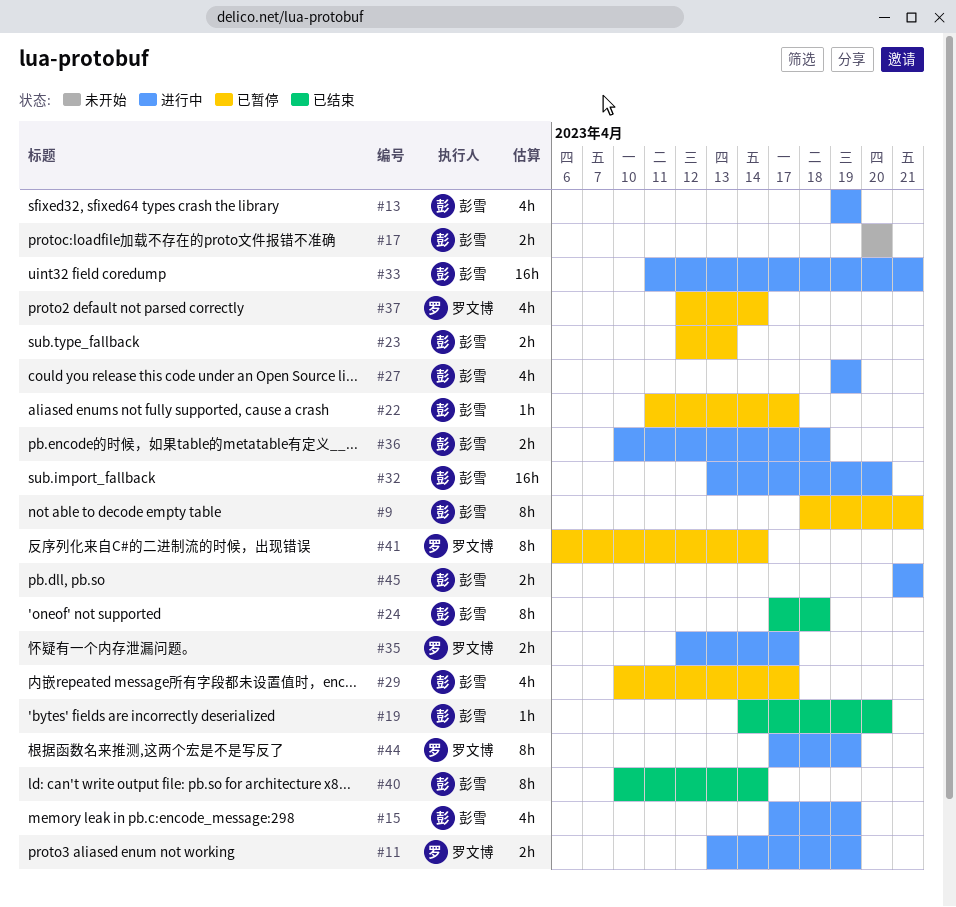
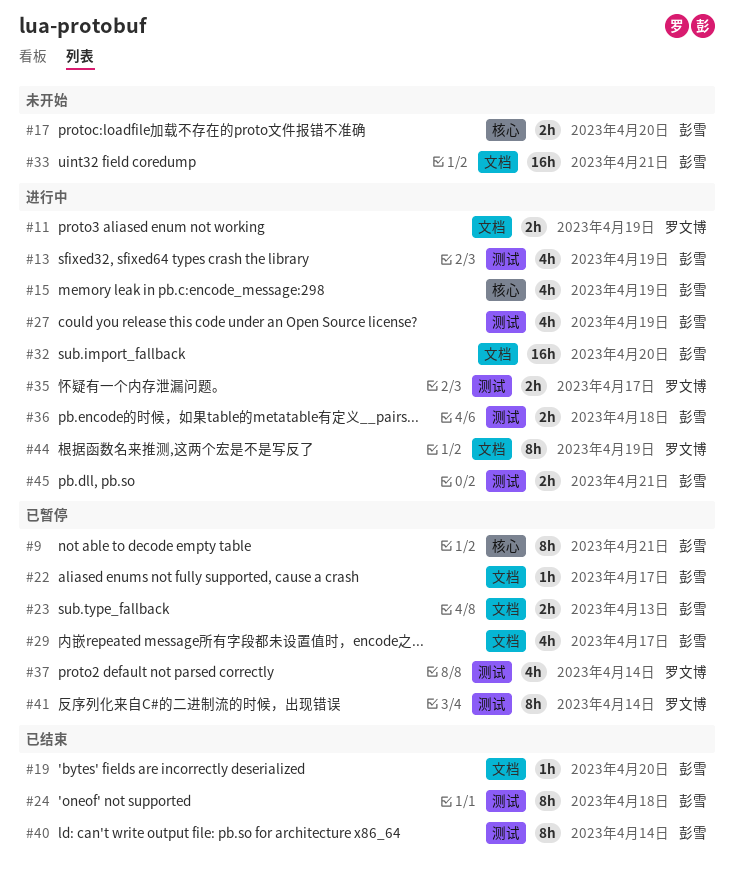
#33, status: 进行中 -> 未开始

